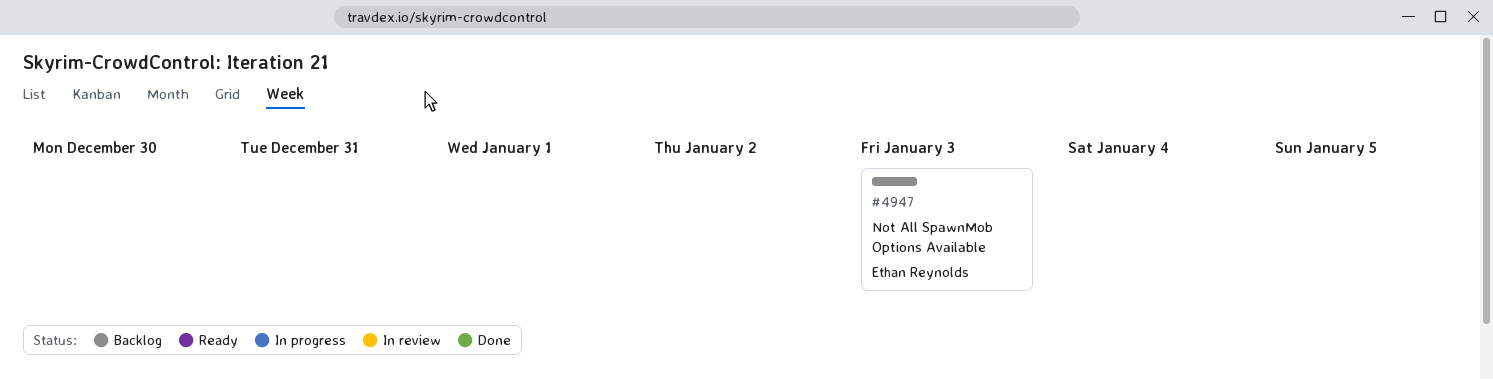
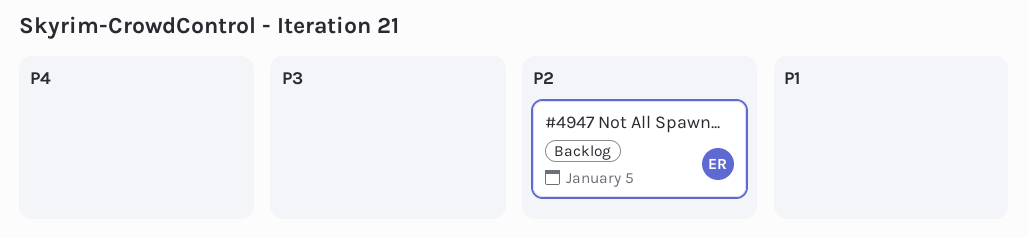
#4947, due: Jan 3 -> Jan 5

